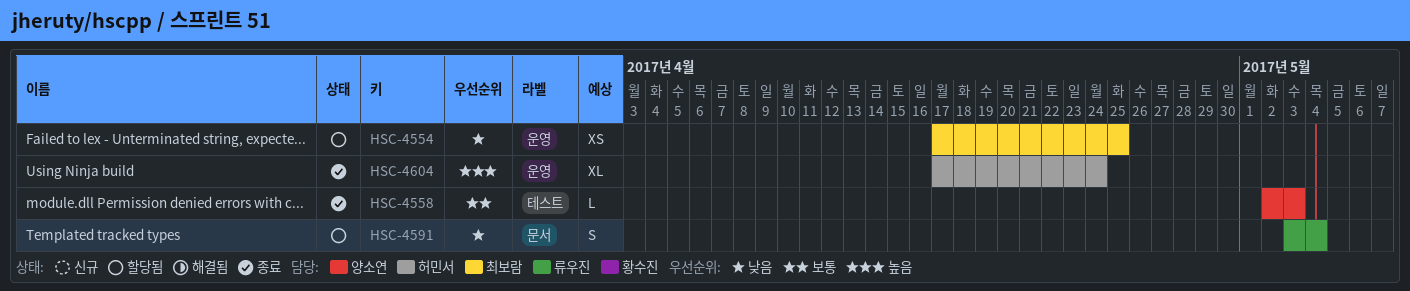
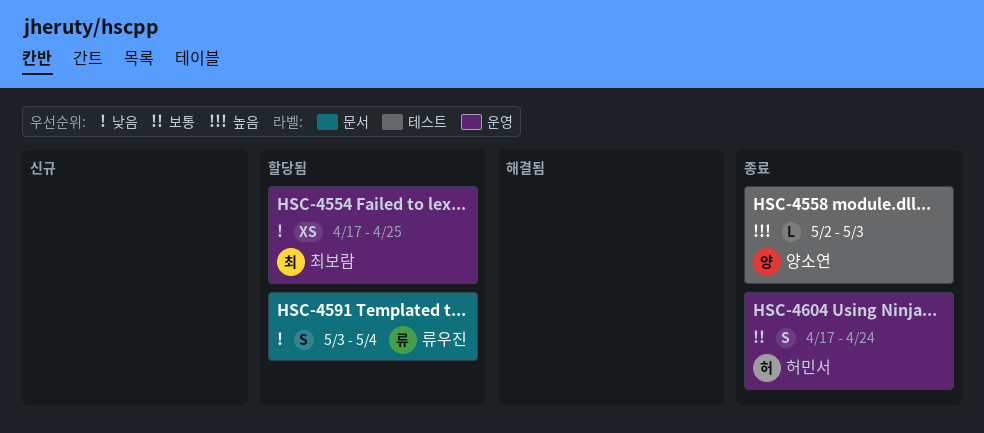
HSC-4558, priority: 보통 -> 높음
HSC-4604, priority: 높음 -> 보통
HSC-4604, estimate: XL -> S

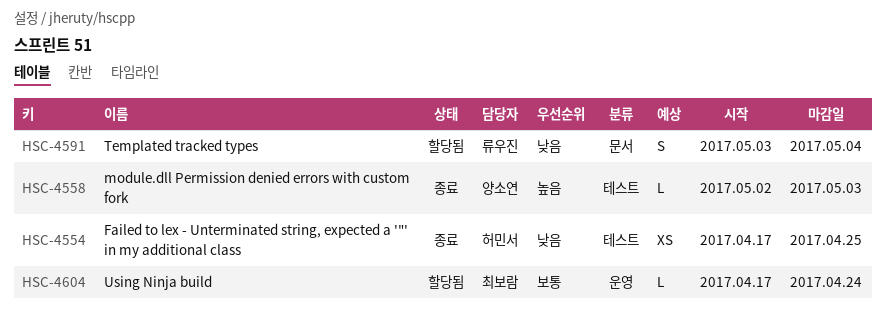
HSC-4554, status: 할당됨 -> 종료
HSC-4554, owner: 최보람 -> 허민서
HSC-4554, label: 운영 -> 테스트
HSC-4604, status: 종료 -> 할당됨
HSC-4604, owner: 허민서 -> 최보람
HSC-4604, estimate: S -> L

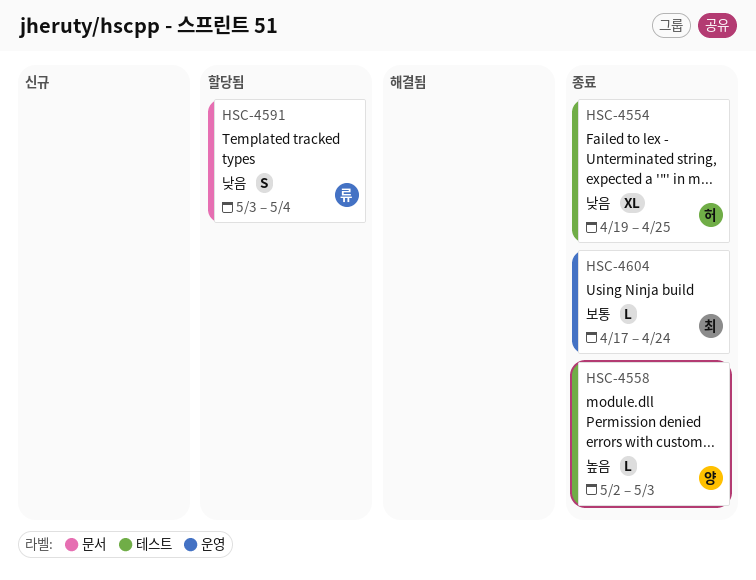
HSC-4554, estimate: XS -> XL
HSC-4554, start: Apr 17 -> Apr 19
HSC-4604, status: 할당됨 -> 종료

